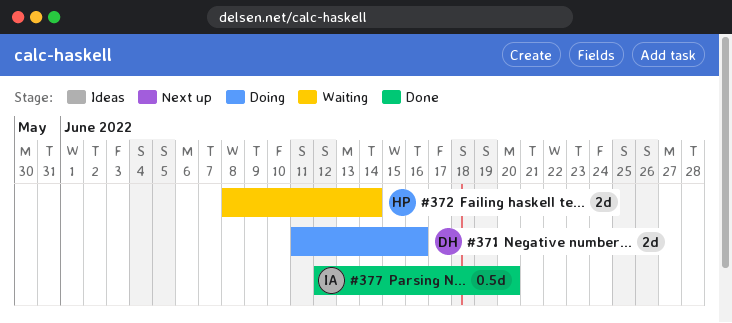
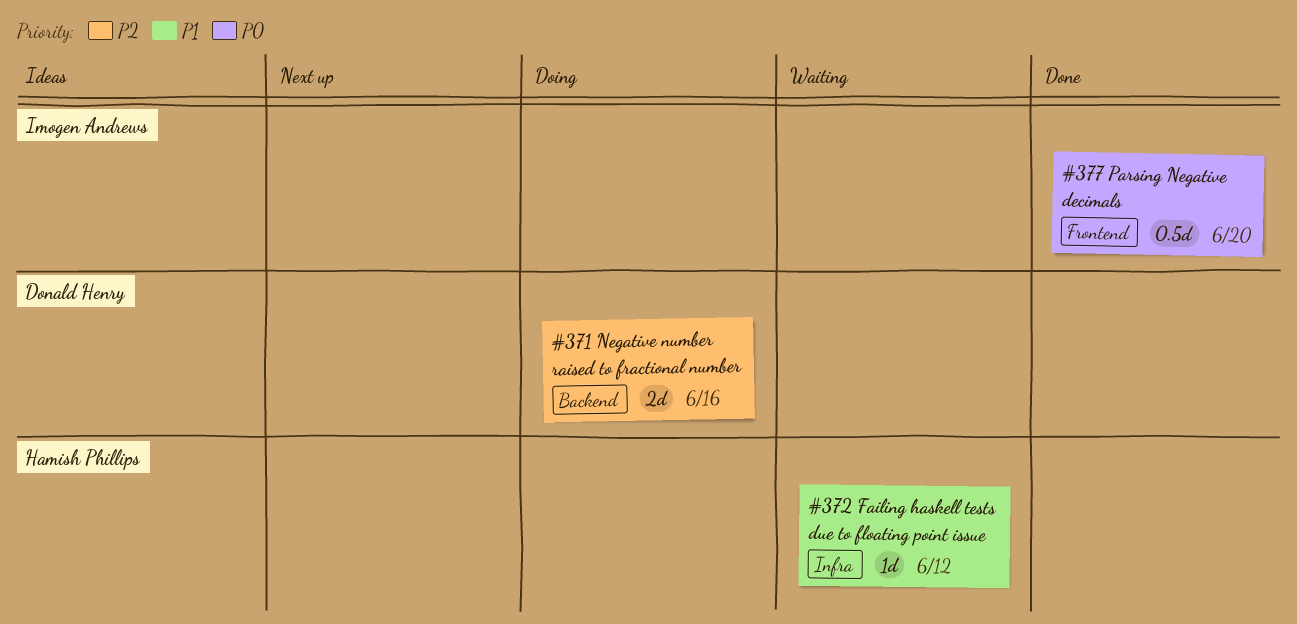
#372, estimate: 2d -> 1d
#372, due: Jun 14 -> Jun 12

